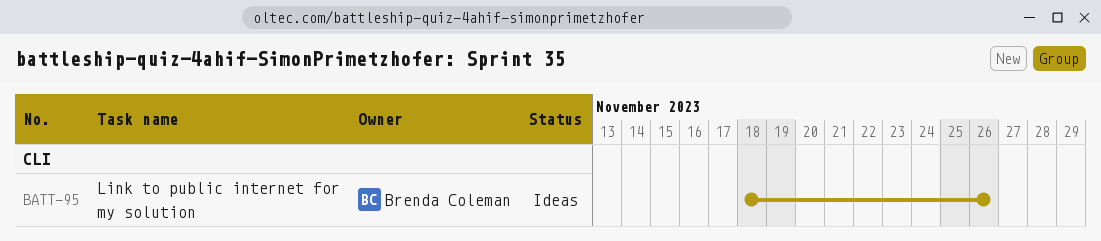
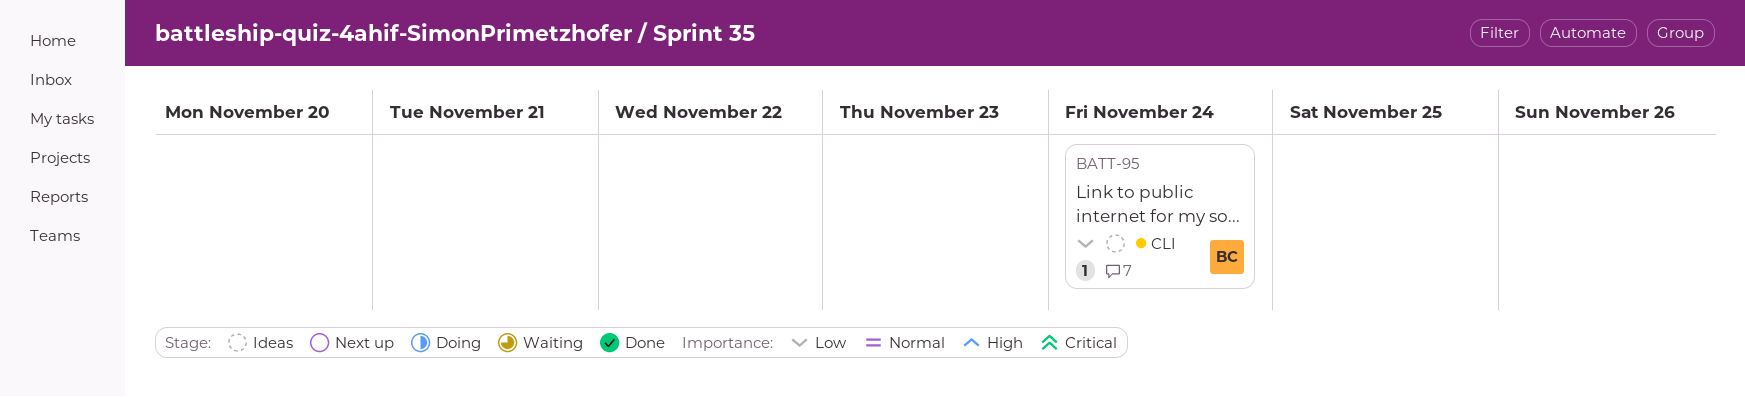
BATT-95, due: Nov 26 -> Nov 24

